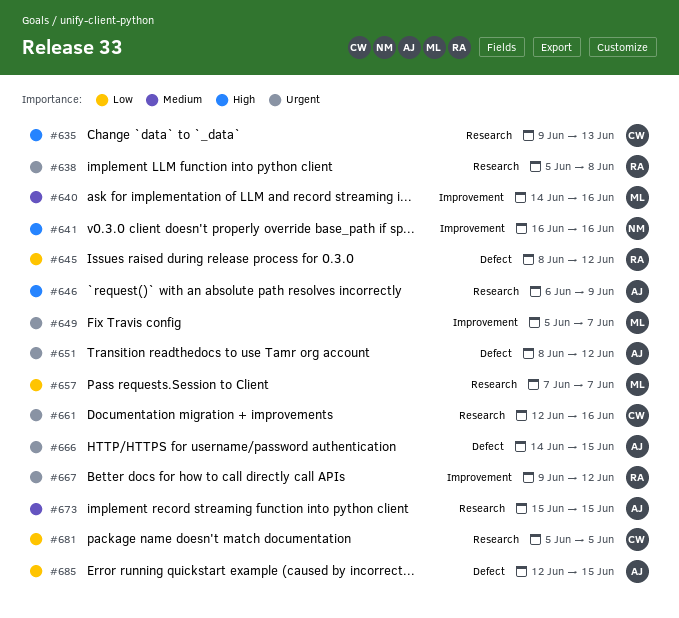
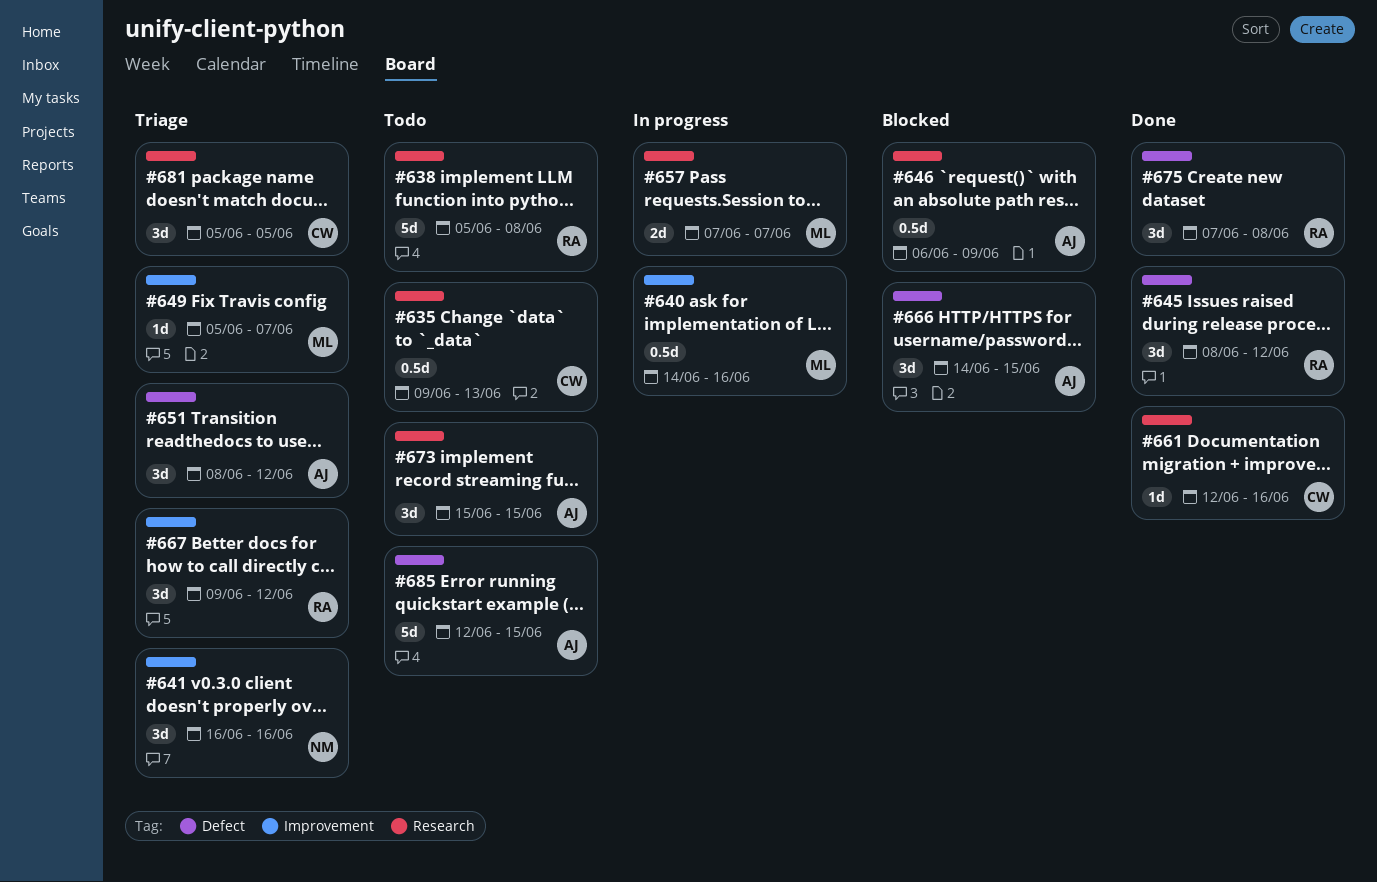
#675: none -> present

